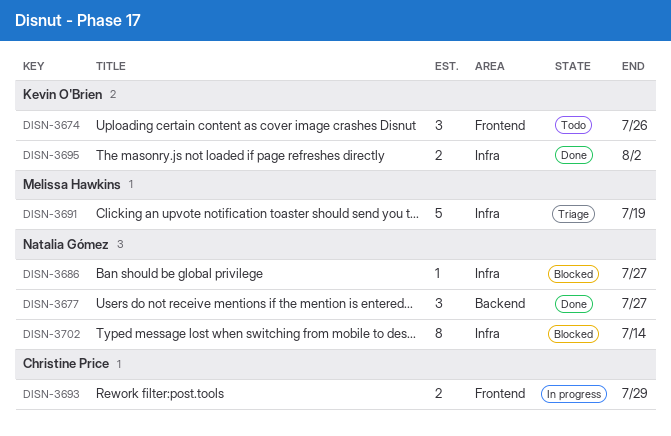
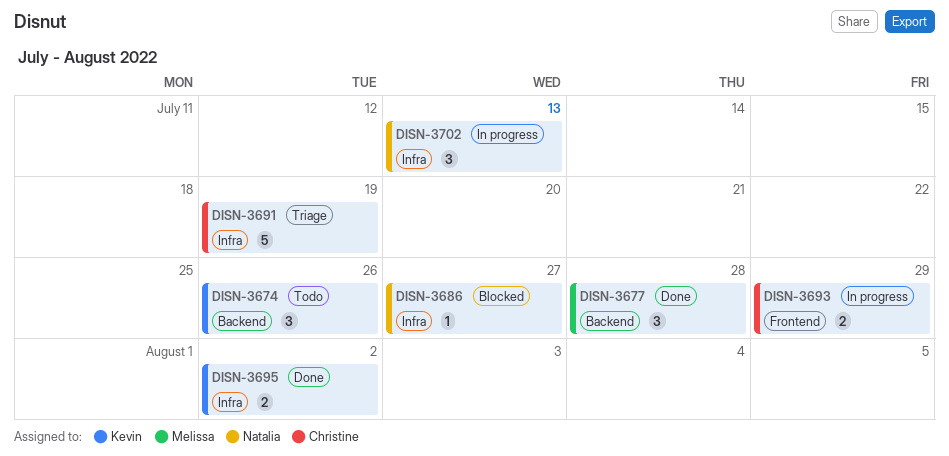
DISN-3674, label: Frontend -> Backend
DISN-3677, owner: Natalia Gómez -> Melissa Hawkins
DISN-3677, due: Jul 27 -> Jul 28
DISN-3691, owner: Melissa Hawkins -> Christine Price
DISN-3702, status: Blocked -> In progress
DISN-3702, estimate: 8 -> 3
DISN-3702, due: Jul 14 -> Jul 13

